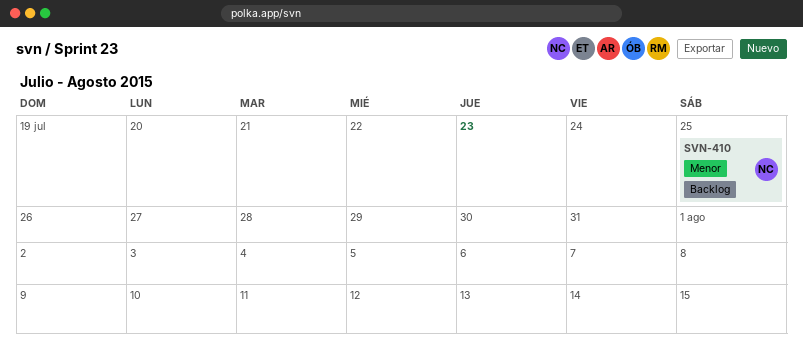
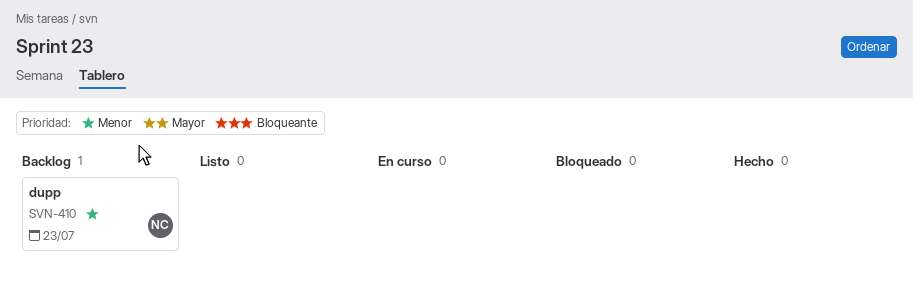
SVN-410, due: Jul 25 -> Jul 23

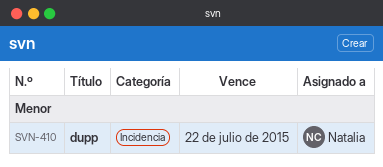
SVN-410, due: Jul 23 -> Jul 22

